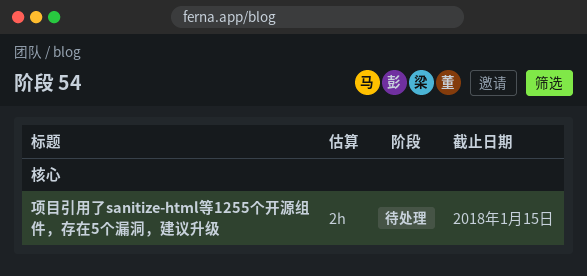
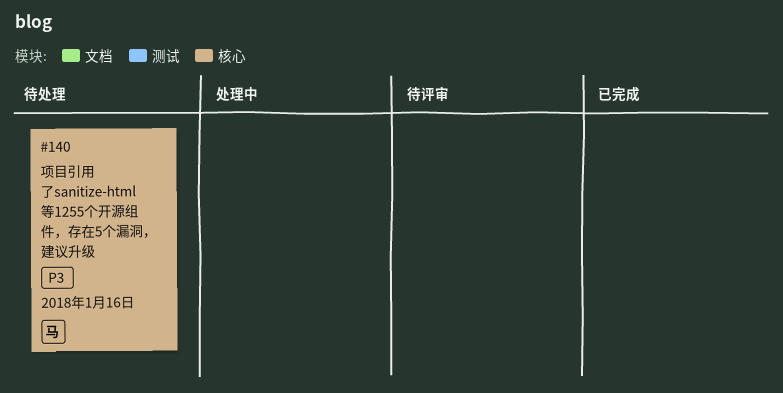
项目引用了sanitize-html等1255个开源组件，存在5个漏洞，建议升级, due: Jan 15 -> Jan 16

